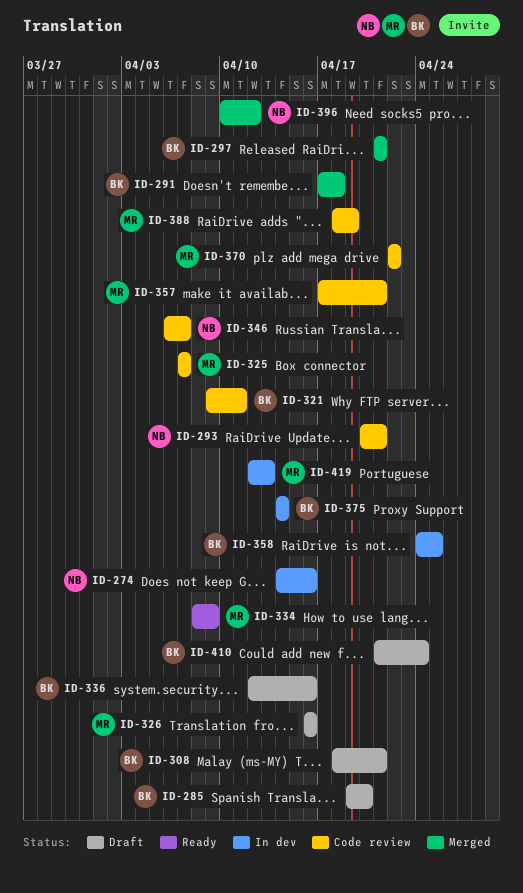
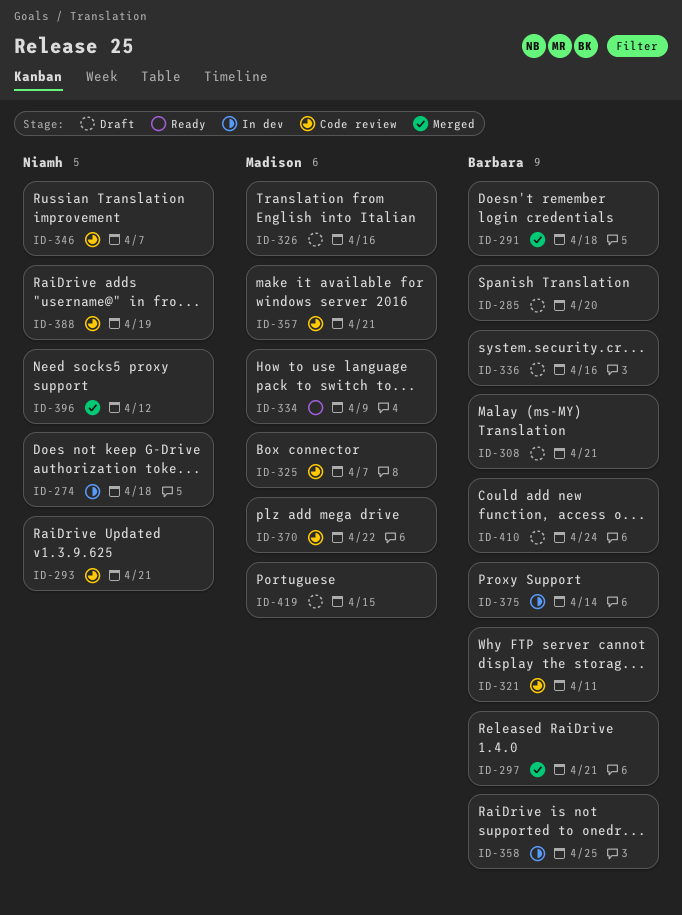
ID-274, due: Apr 16 -> Apr 18
ID-388, owner: Madison -> Niamh
ID-419, status: In dev -> Draft
ID-419, due: Apr 13 -> Apr 15

